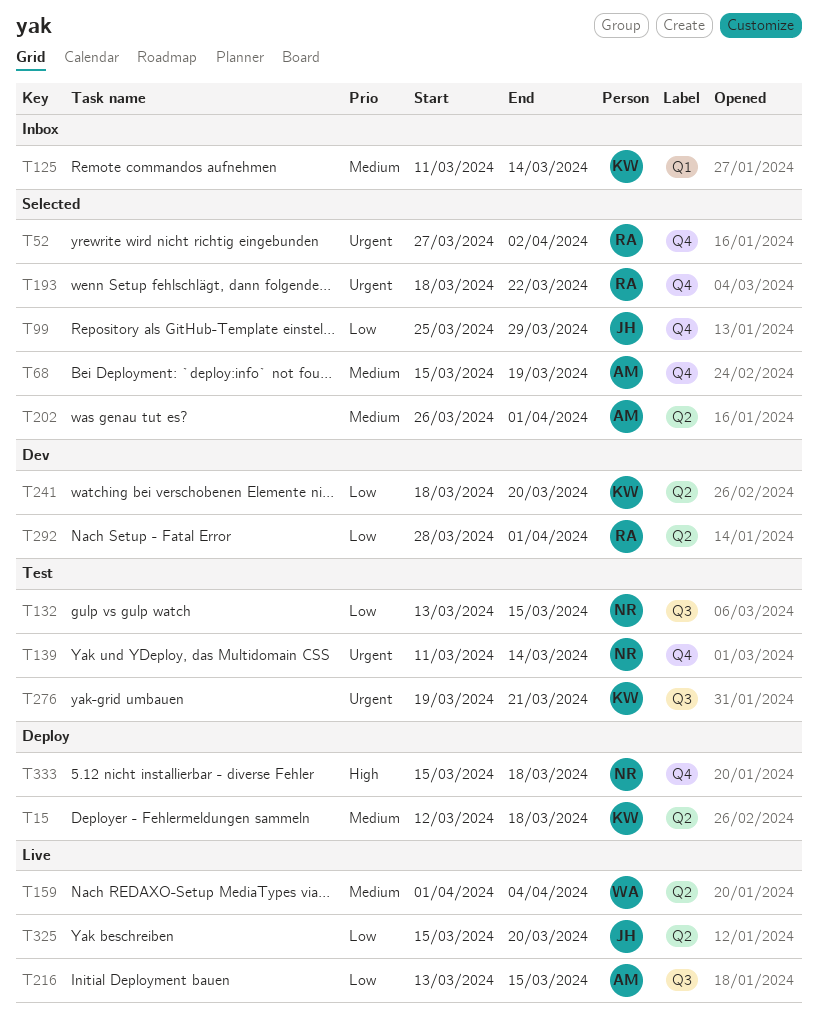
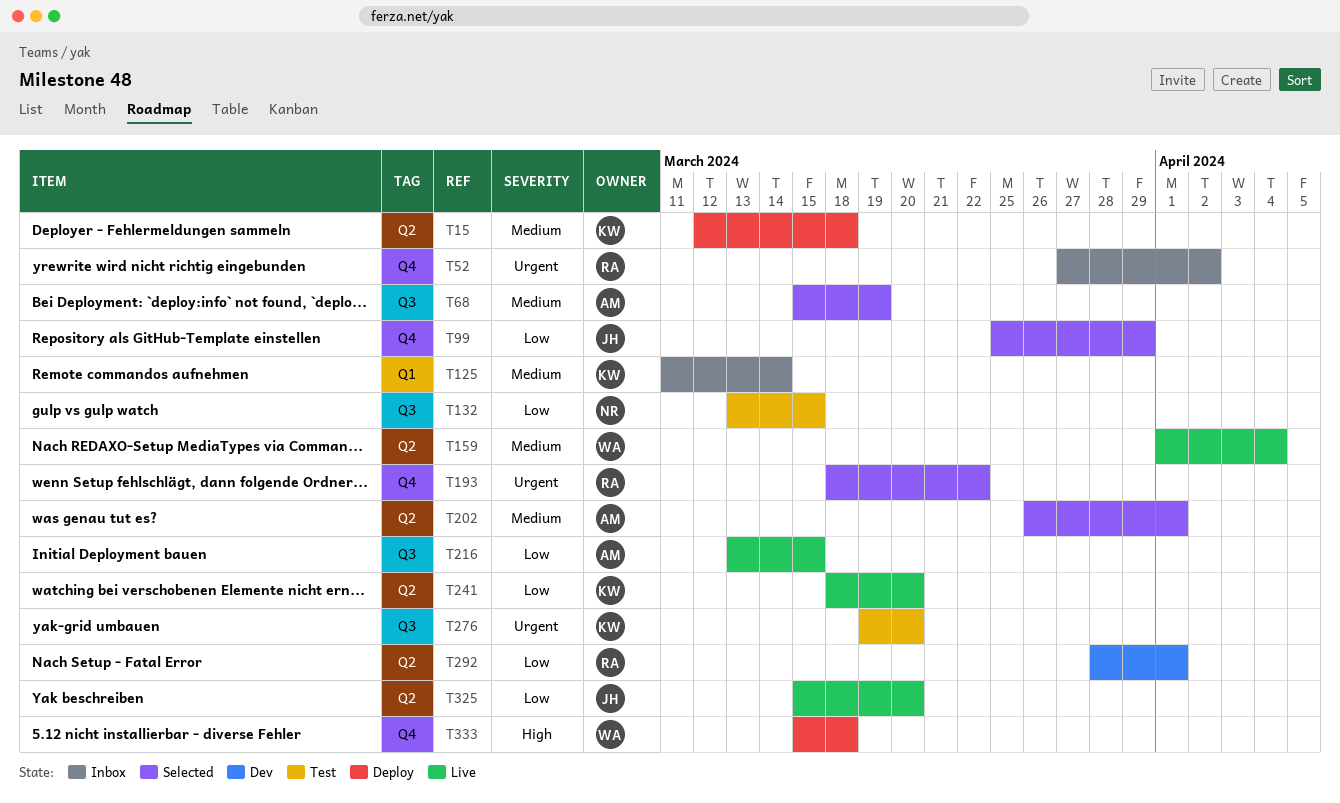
T52, status: Selected -> Inbox
T68, label: Q4 -> Q3
T139: present -> none
T241, status: Dev -> Live
T276, due: Mar 21 -> Mar 20
T333, owner: NR -> WA

